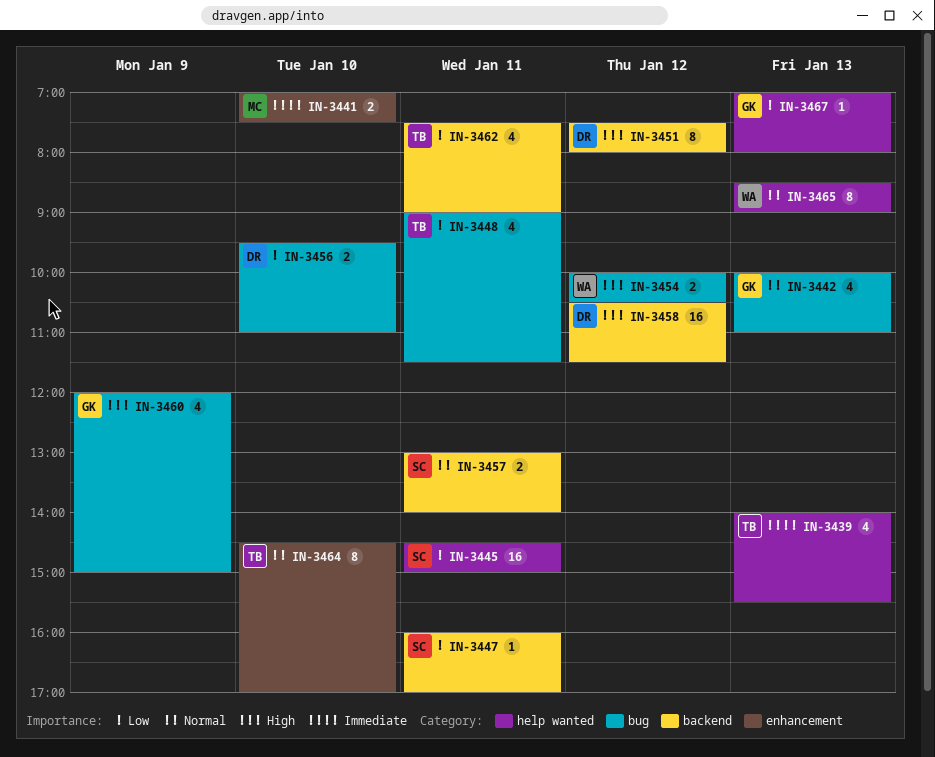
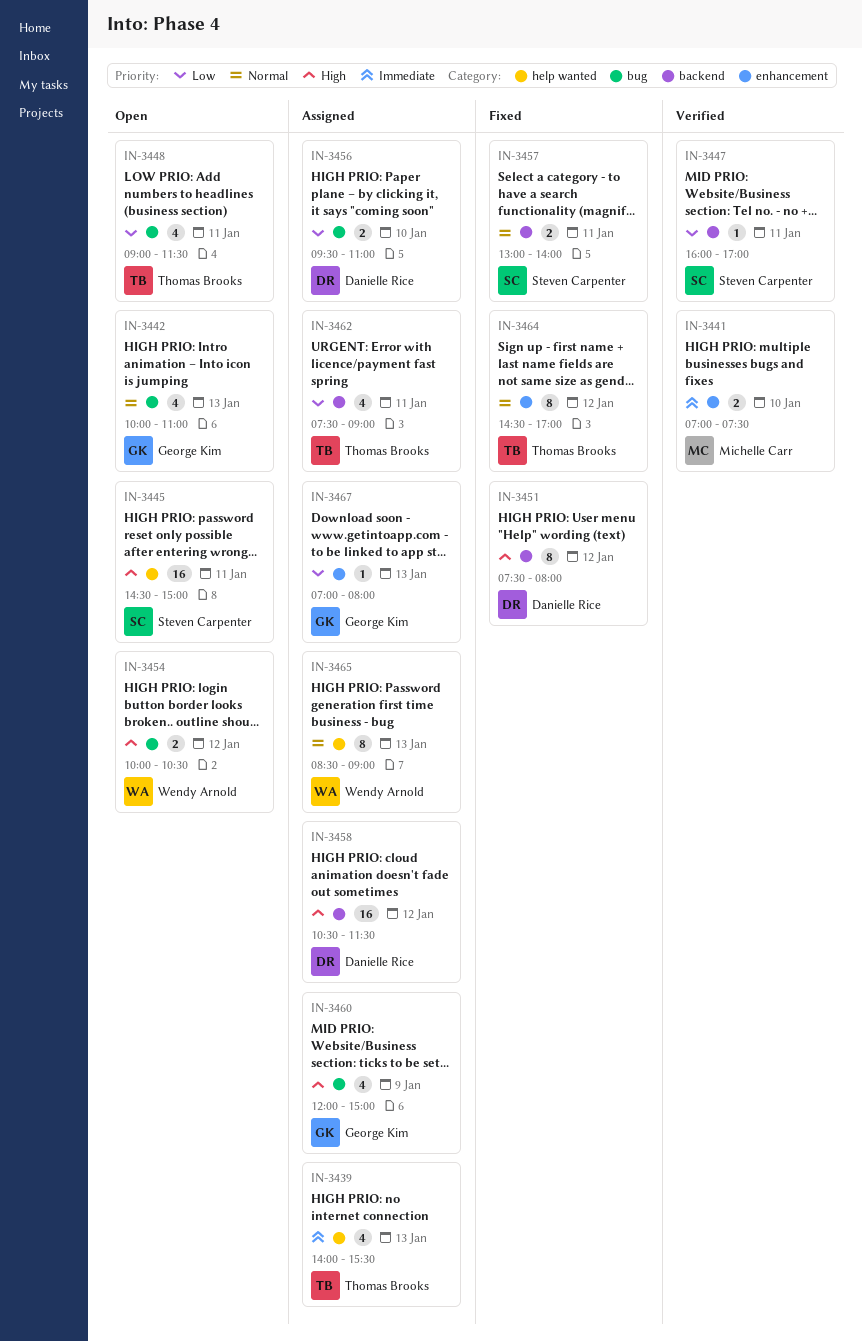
IN-3445, priority: Low -> High
IN-3464, day: Jan 10 -> Jan 12
IN-3467, label: help wanted -> enhancement

